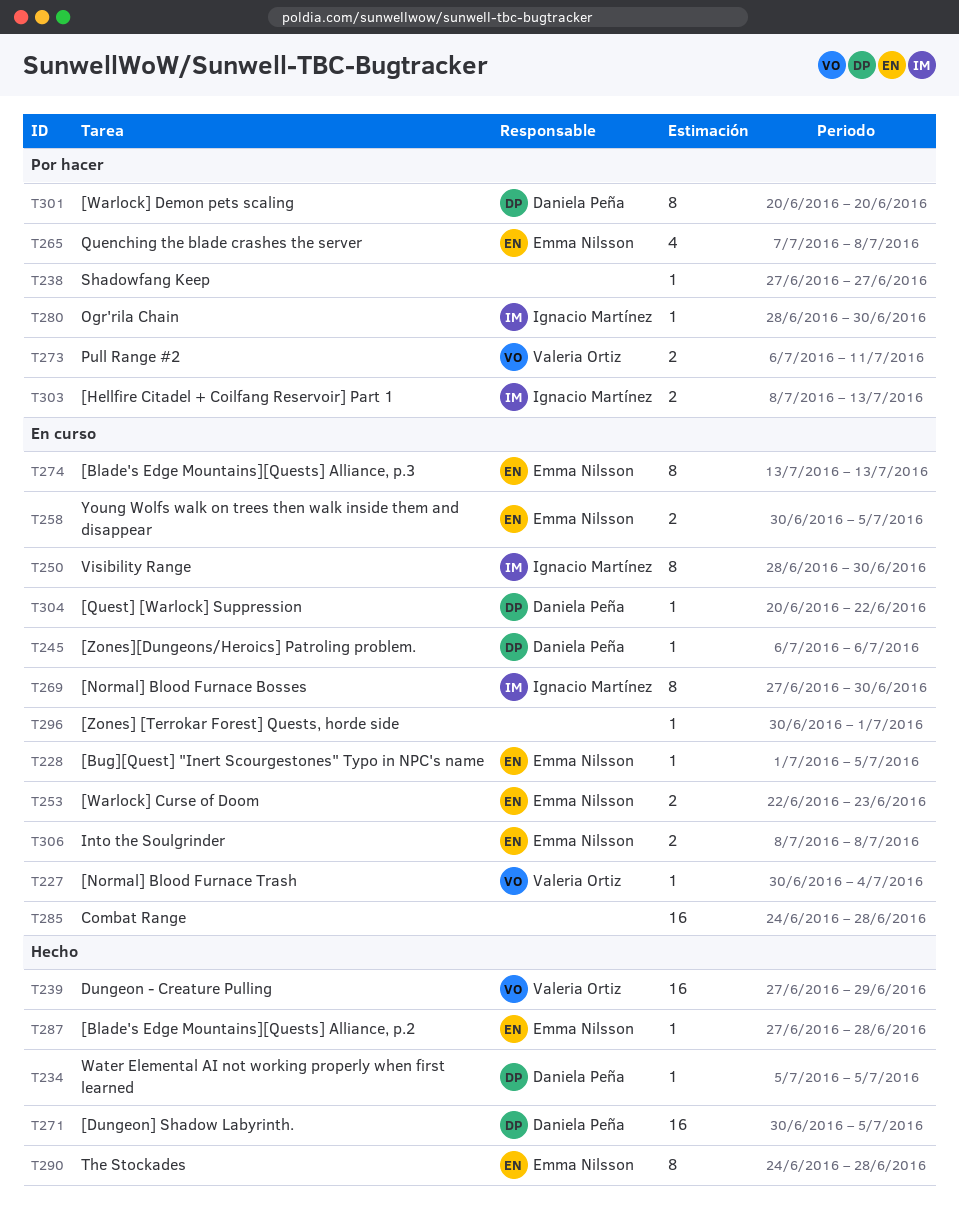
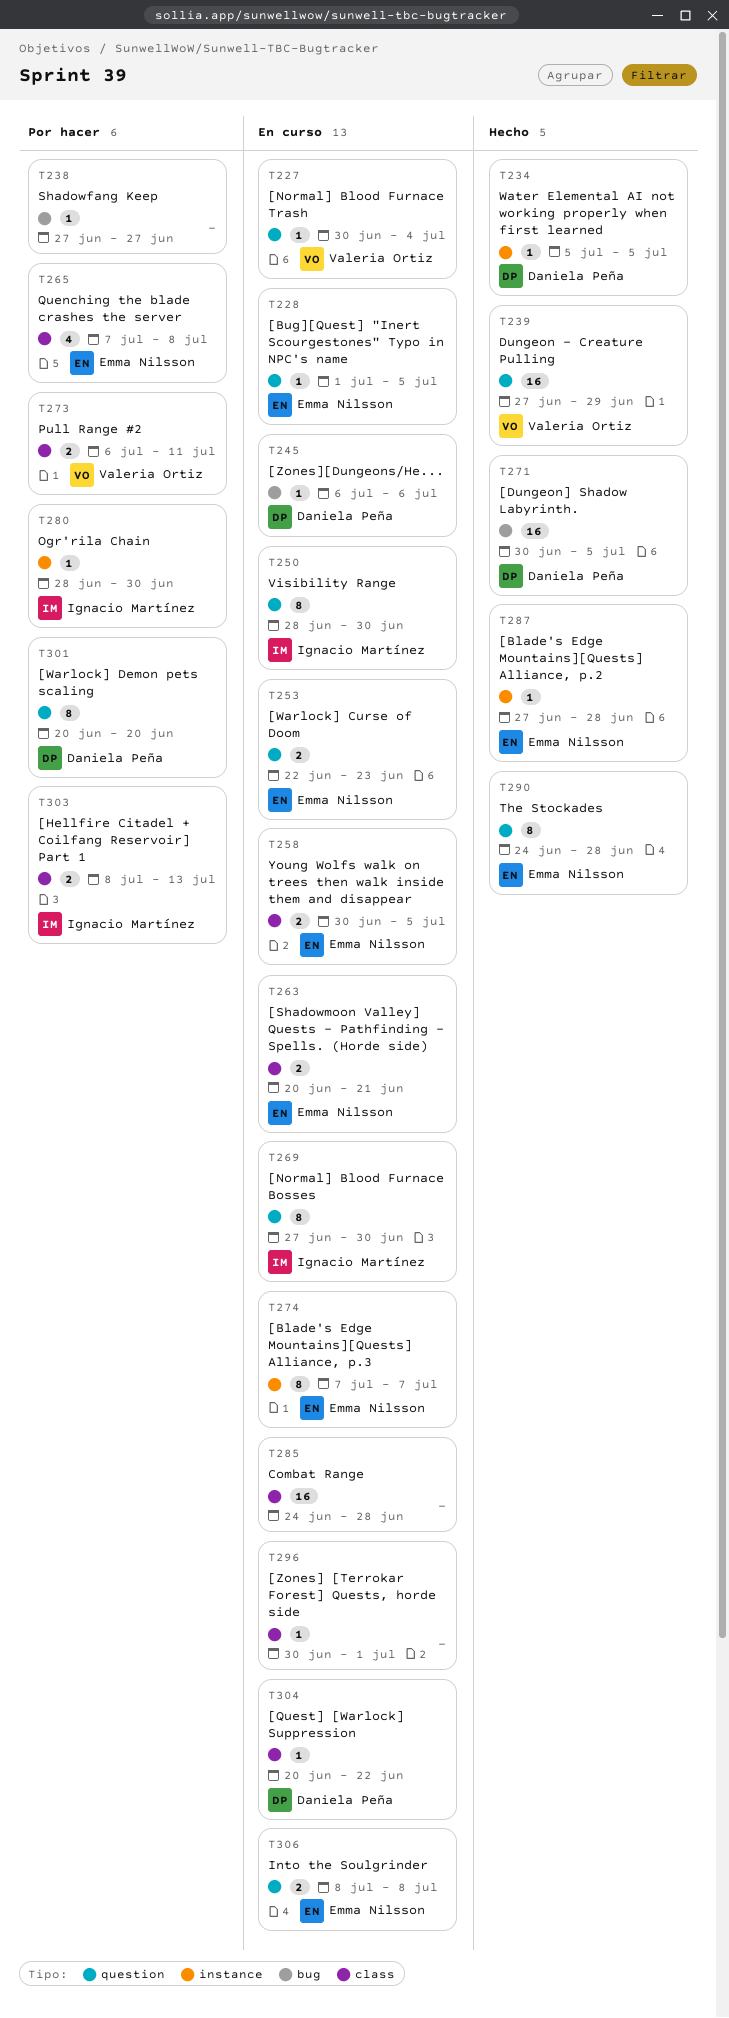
T263: none -> present
T274, start: Jul 13 -> Jul 7
T274, due: Jul 13 -> Jul 7

